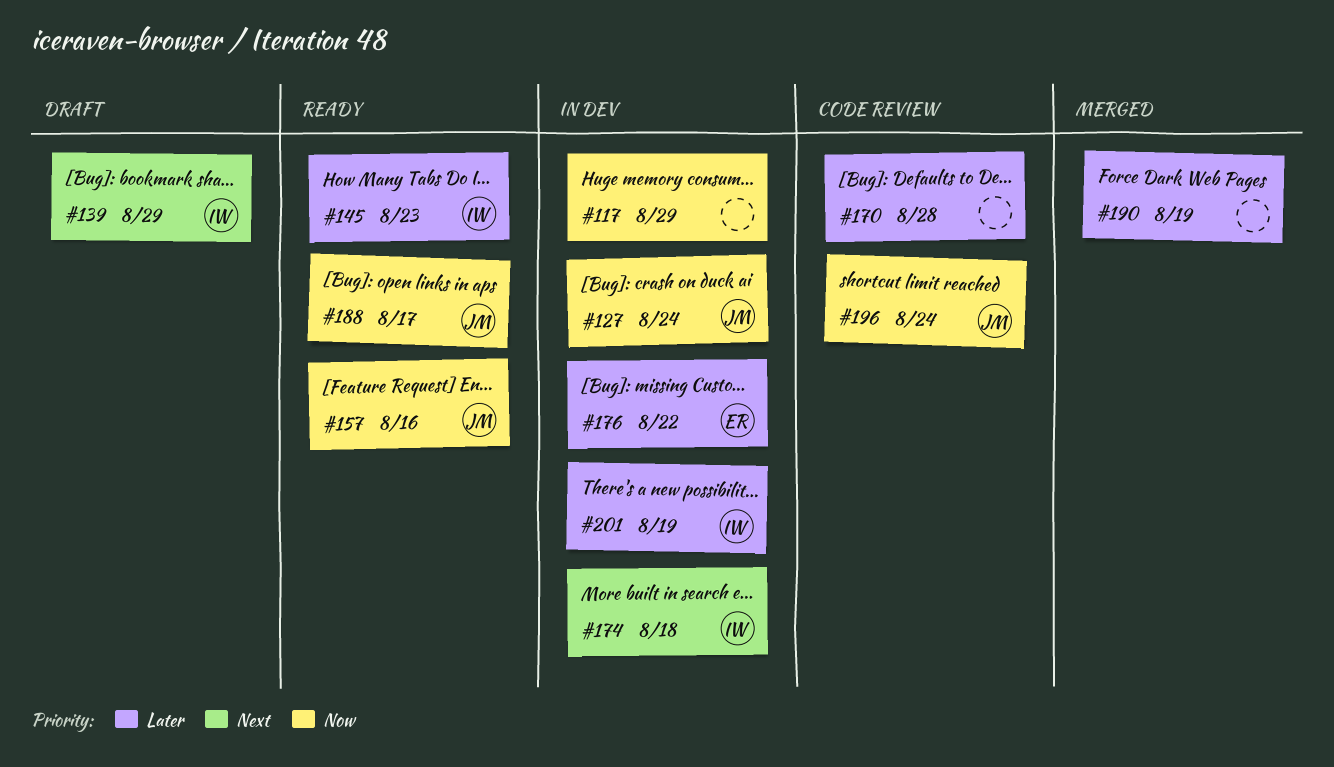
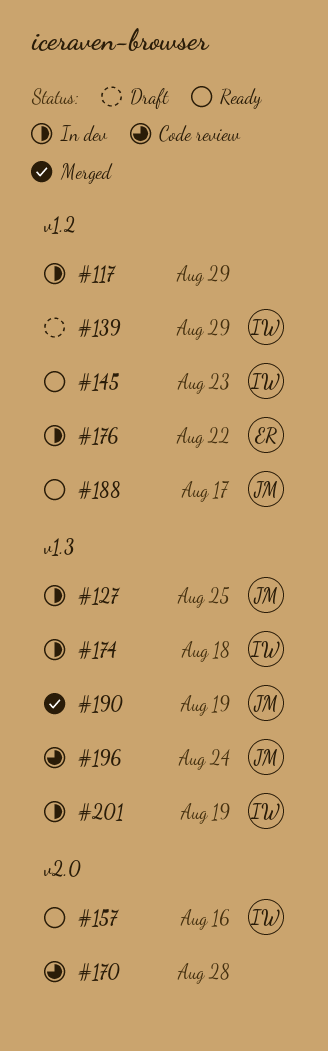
#127, due: Aug 24 -> Aug 25
#157, owner: JM -> IW
#190, owner: none -> JM

